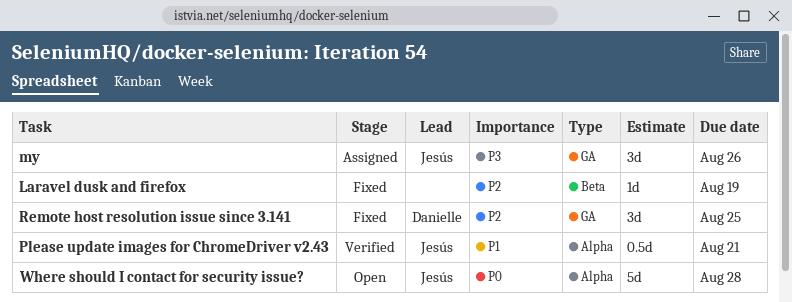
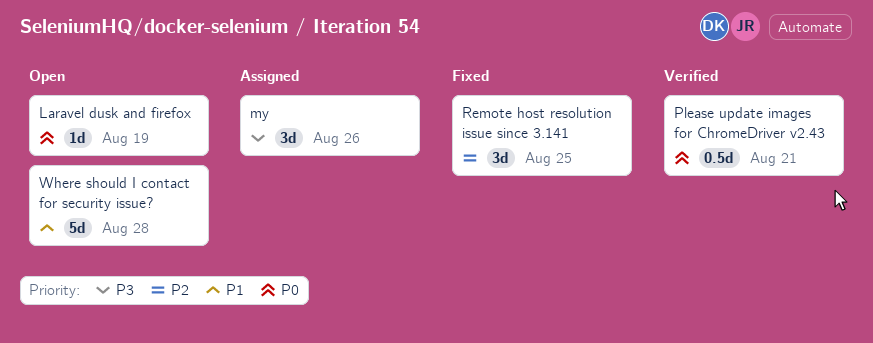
Laravel dusk and firefox, status: Fixed -> Open
Laravel dusk and firefox, priority: P2 -> P0
Please update images for ChromeDriver v2.43, priority: P1 -> P0
Where should I contact for security issue?, priority: P0 -> P1

